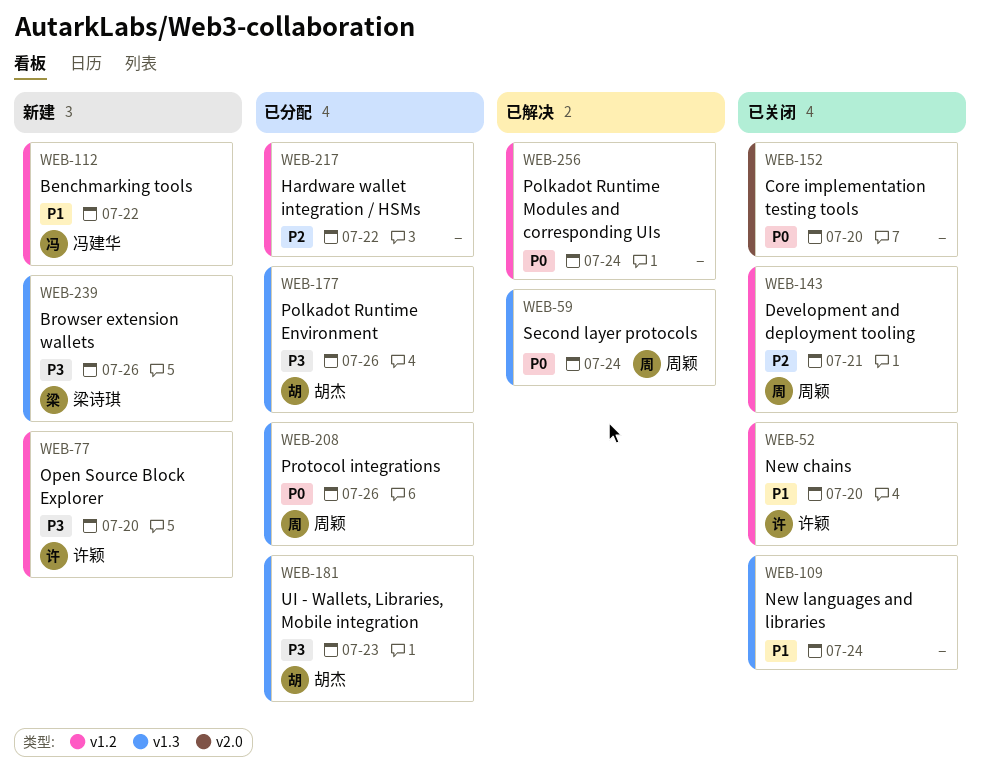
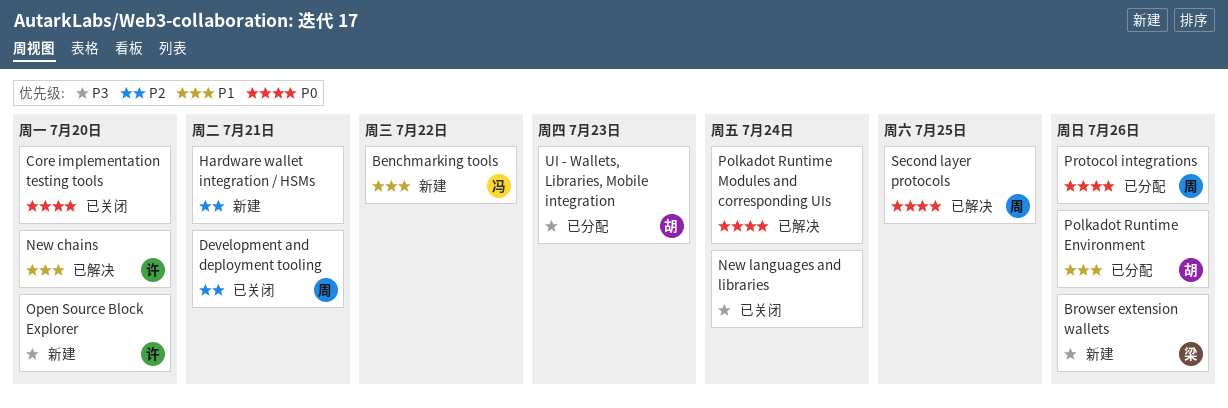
Hardware wallet integration / HSMs, status: 已分配 -> 新建
Hardware wallet integration / HSMs, due: Jul 22 -> Jul 21
New chains, status: 已关闭 -> 已解决
New languages and libraries, priority: P1 -> P3
Polkadot Runtime Environment, priority: P3 -> P1
Second layer protocols, due: Jul 24 -> Jul 25

